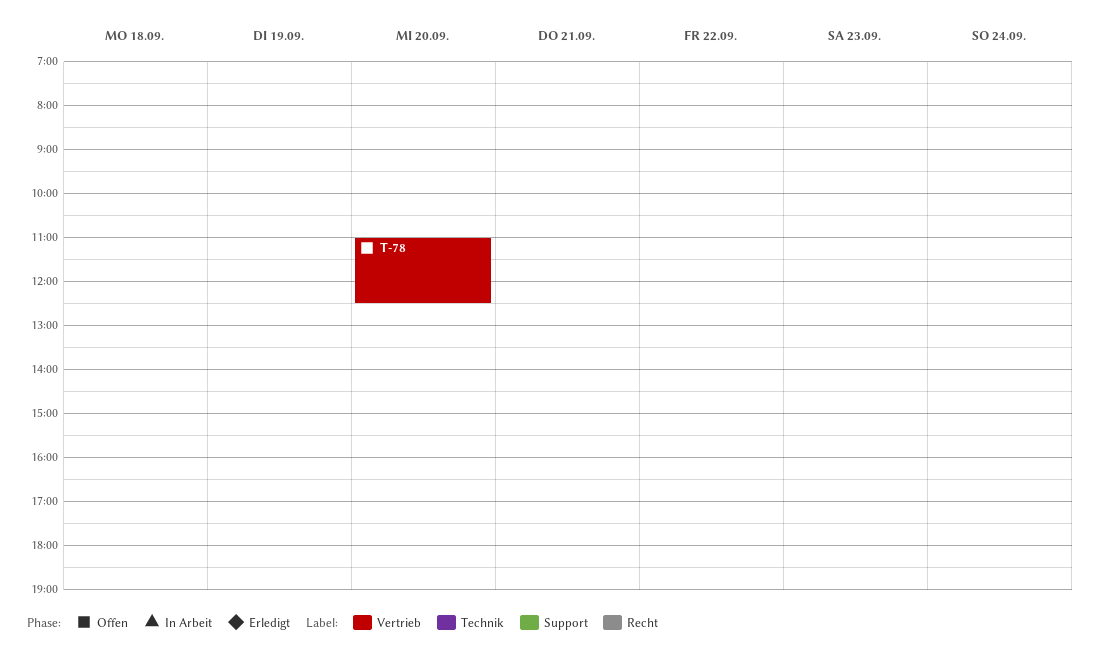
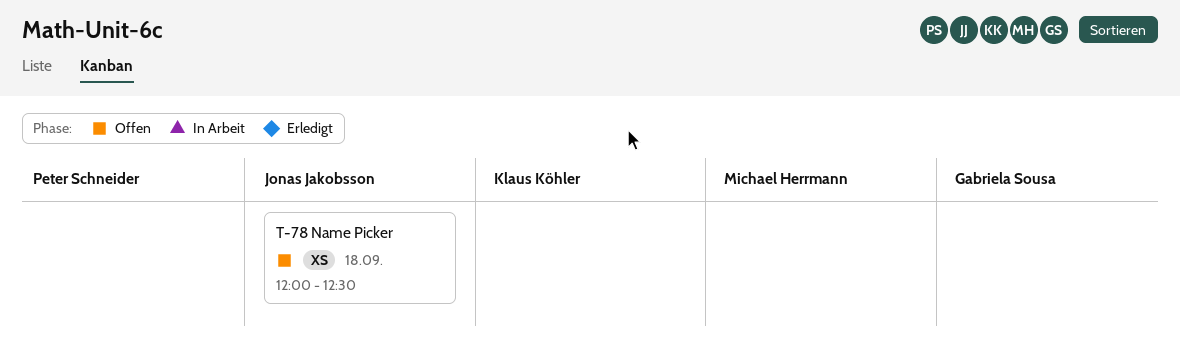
T-78, day: Sep 20 -> Sep 18
T-78, begins: 11:00 -> 12:00

